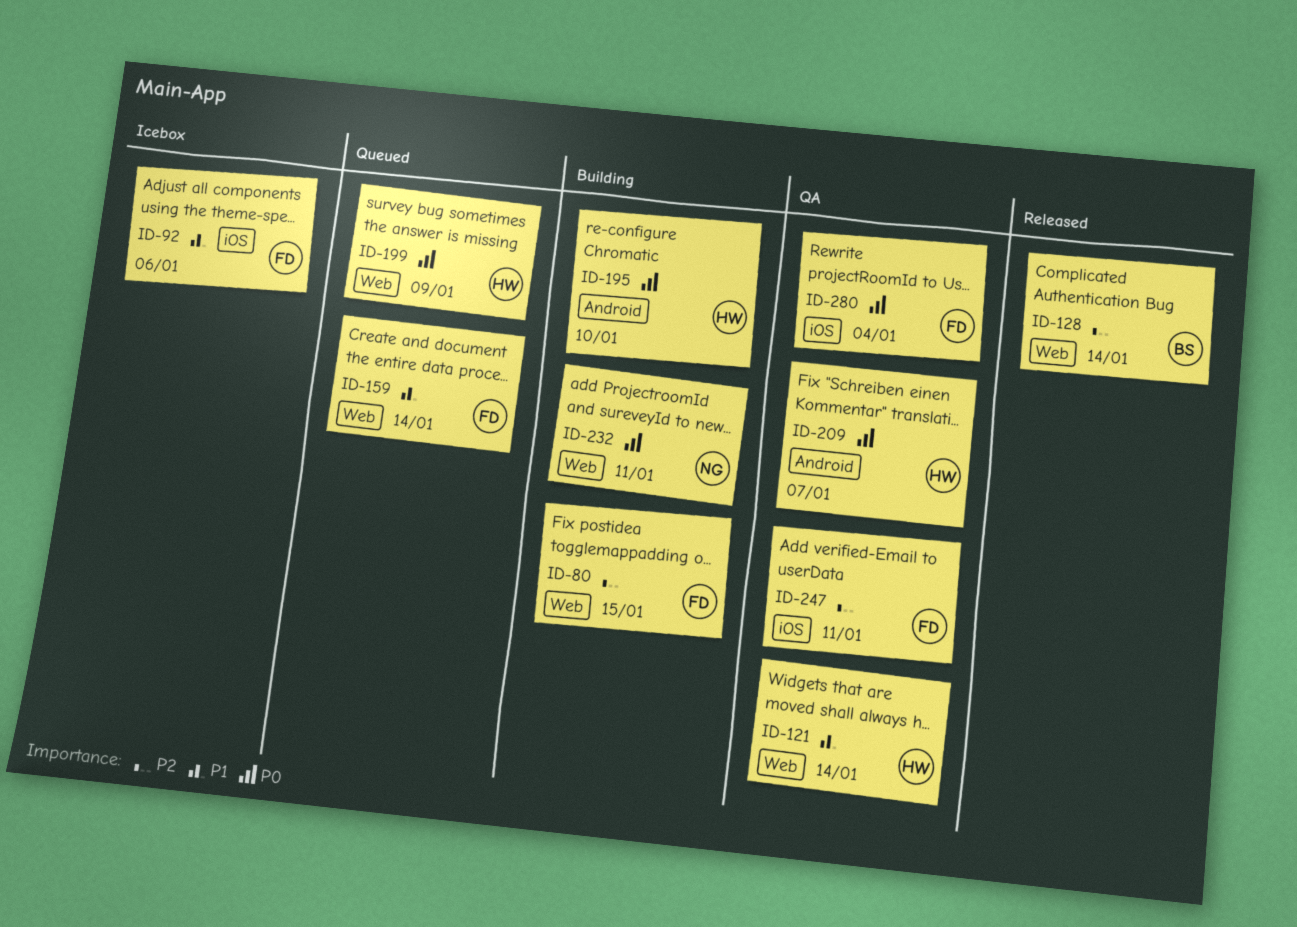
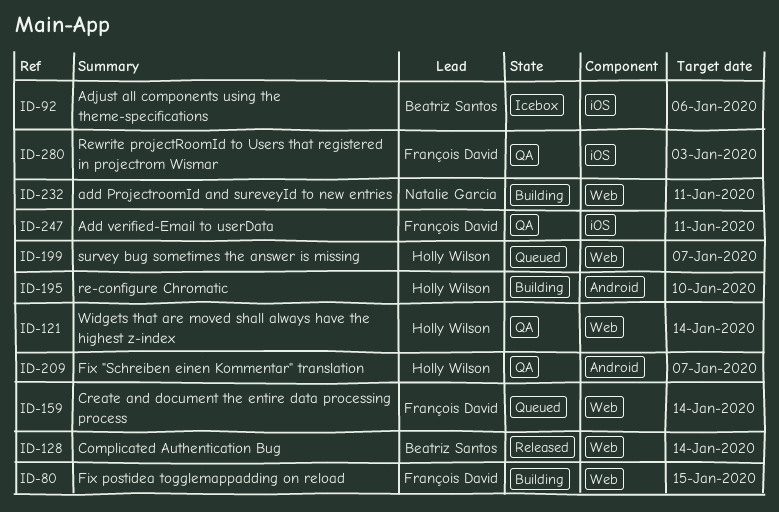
ID-92, owner: François David -> Beatriz Santos
ID-199, due: Jan 9 -> Jan 7
ID-280, due: Jan 4 -> Jan 3

